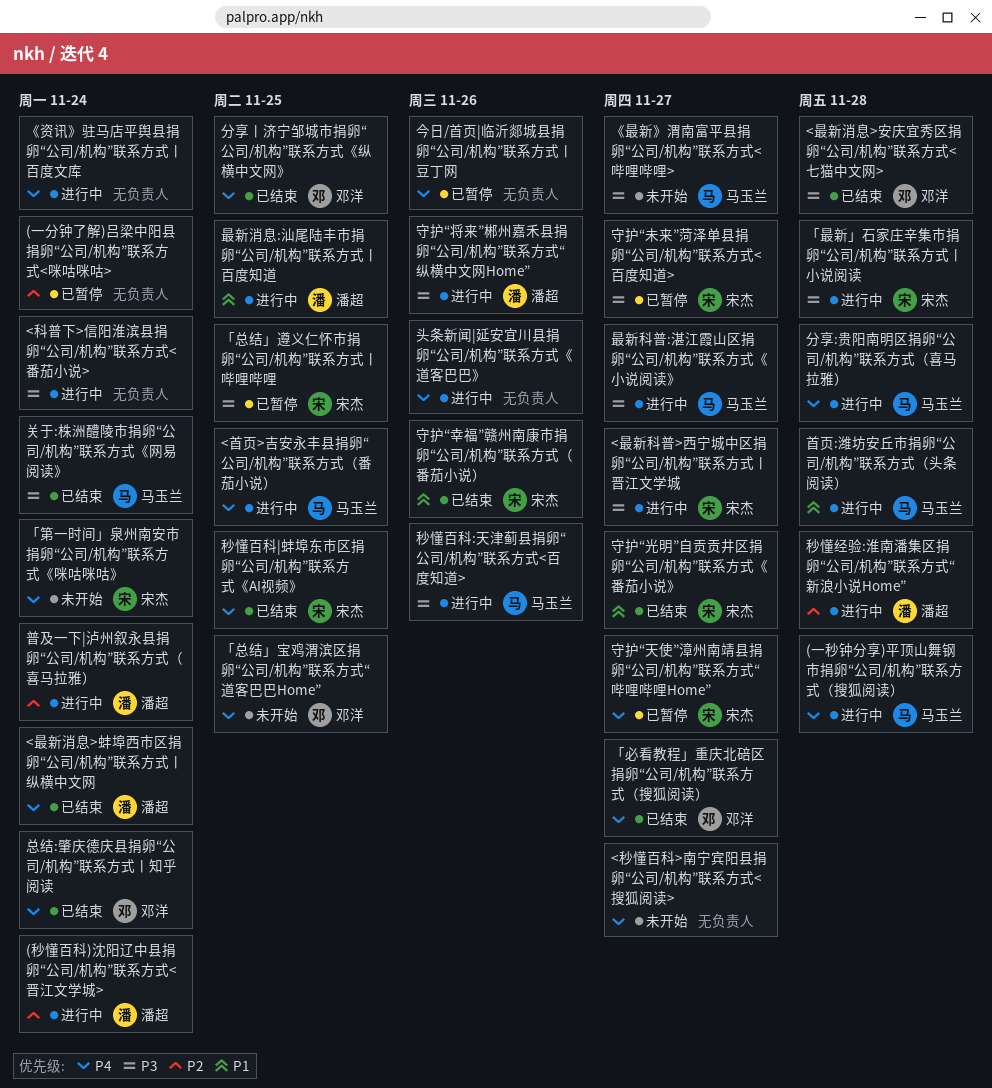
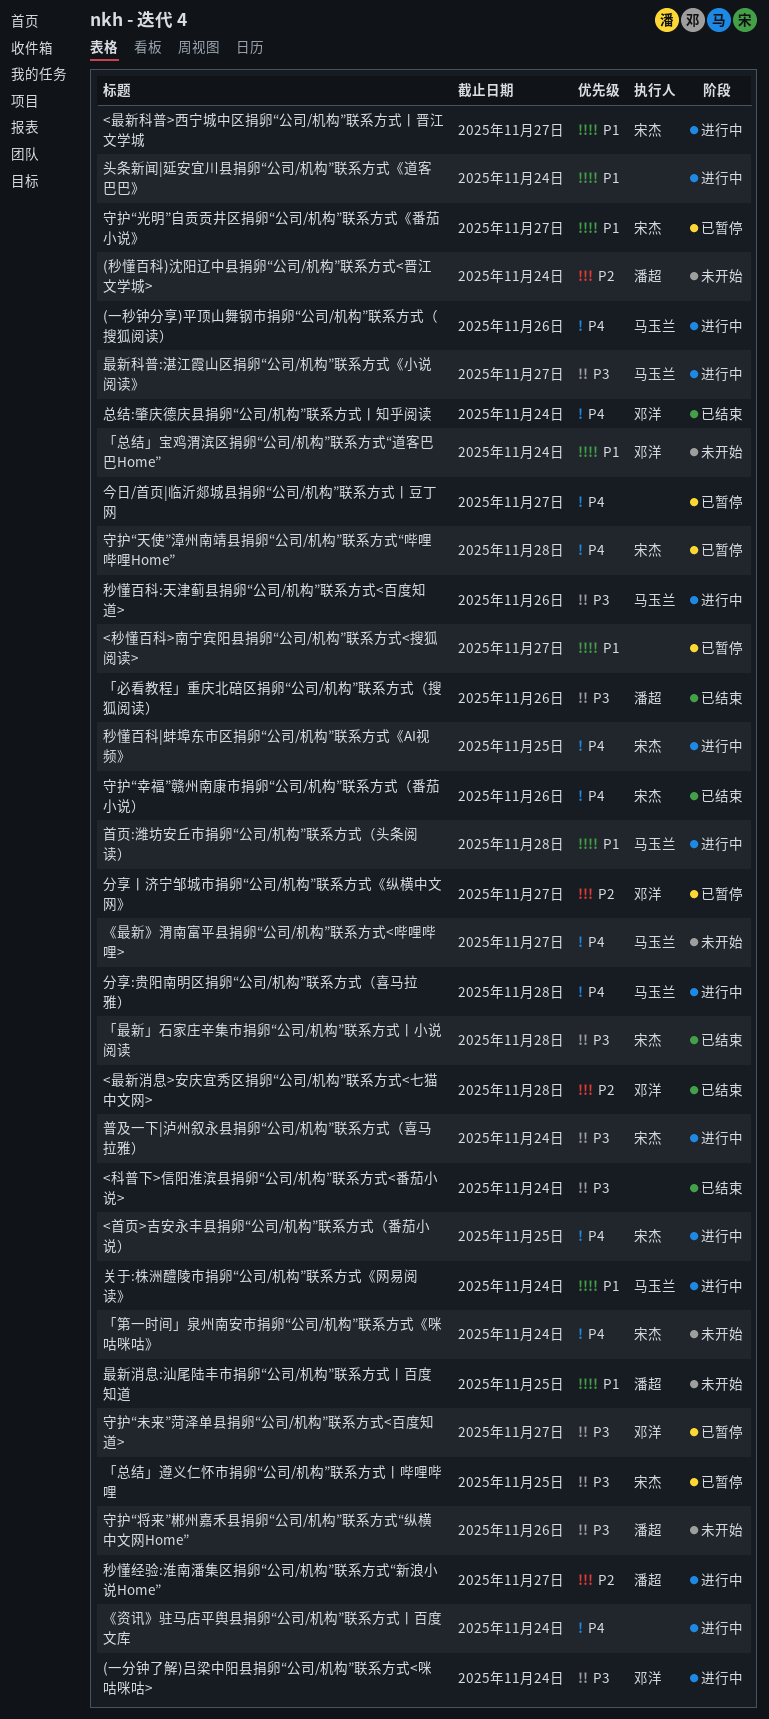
(一分钟了解)吕梁中阳县捐卵“公司/机构”联系方式<咪咕咪咕>, status: 已暂停 -> 进行中
(一分钟了解)吕梁中阳县捐卵“公司/机构”联系方式<咪咕咪咕>, owner: none -> 邓洋
(一分钟了解)吕梁中阳县捐卵“公司/机构”联系方式<咪咕咪咕>, priority: P2 -> P3
(一秒钟分享)平顶山舞钢市捐卵“公司/机构”联系方式（搜狐阅读）, due: Nov 28 -> Nov 26
(秒懂百科)沈阳辽中县捐卵“公司/机构”联系方式<晋江文学城>, status: 进行中 -> 未开始
<最新消息>安庆宜秀区捐卵“公司/机构”联系方式<七猫中文网>, priority: P3 -> P2
<最新消息>蚌埠西市区捐卵“公司/机构”联系方式丨纵横中文网: present -> none
<最新科普>西宁城中区捐卵“公司/机构”联系方式丨晋江文学城, priority: P3 -> P1
<科普下>信阳淮滨县捐卵“公司/机构”联系方式<番茄小说>, status: 进行中 -> 已结束
<秒懂百科>南宁宾阳县捐卵“公司/机构”联系方式<搜狐阅读>, status: 未开始 -> 已暂停
<秒懂百科>南宁宾阳县捐卵“公司/机构”联系方式<搜狐阅读>, priority: P4 -> P1
<首页>吉安永丰县捐卵“公司/机构”联系方式（番茄小说）, owner: 马玉兰 -> 宋杰
《最新》渭南富平县捐卵“公司/机构”联系方式<哔哩哔哩>, priority: P3 -> P4
「必看教程」重庆北碚区捐卵“公司/机构”联系方式（搜狐阅读）, owner: 邓洋 -> 潘超
「必看教程」重庆北碚区捐卵“公司/机构”联系方式（搜狐阅读）, priority: P4 -> P3
「必看教程」重庆北碚区捐卵“公司/机构”联系方式（搜狐阅读）, due: Nov 27 -> Nov 26
「总结」宝鸡渭滨区捐卵“公司/机构”联系方式“道客巴巴Home”, priority: P4 -> P1
「总结」宝鸡渭滨区捐卵“公司/机构”联系方式“道客巴巴Home”, due: Nov 25 -> Nov 24
「最新」石家庄辛集市捐卵“公司/机构”联系方式丨小说阅读, status: 进行中 -> 已结束
今日/首页|临沂郯城县捐卵“公司/机构”联系方式丨豆丁网, due: Nov 26 -> Nov 27
关于:株洲醴陵市捐卵“公司/机构”联系方式《网易阅读》, status: 已结束 -> 进行中
关于:株洲醴陵市捐卵“公司/机构”联系方式《网易阅读》, priority: P3 -> P1
分享丨济宁邹城市捐卵“公司/机构”联系方式《纵横中文网》, status: 已结束 -> 已暂停
分享丨济宁邹城市捐卵“公司/机构”联系方式《纵横中文网》, priority: P4 -> P2
分享丨济宁邹城市捐卵“公司/机构”联系方式《纵横中文网》, due: Nov 25 -> Nov 27
头条新闻|延安宜川县捐卵“公司/机构”联系方式《道客巴巴》, priority: P4 -> P1
头条新闻|延安宜川县捐卵“公司/机构”联系方式《道客巴巴》, due: Nov 26 -> Nov 24
守护“光明”自贡贡井区捐卵“公司/机构”联系方式《番茄小说》, status: 已结束 -> 已暂停
守护“天使”漳州南靖县捐卵“公司/机构”联系方式“哔哩哔哩Home”, due: Nov 27 -> Nov 28
守护“将来”郴州嘉禾县捐卵“公司/机构”联系方式“纵横中文网Home”, status: 进行中 -> 未开始
守护“幸福”赣州南康市捐卵“公司/机构”联系方式（番茄小说）, priority: P1 -> P4
守护“未来”菏泽单县捐卵“公司/机构”联系方式<百度知道>, owner: 宋杰 -> 邓洋
普及一下|泸州叙永县捐卵“公司/机构”联系方式（喜马拉雅）, owner: 潘超 -> 宋杰
普及一下|泸州叙永县捐卵“公司/机构”联系方式（喜马拉雅）, priority: P2 -> P3
最新消息:汕尾陆丰市捐卵“公司/机构”联系方式丨百度知道, status: 进行中 -> 未开始
秒懂百科|蚌埠东市区捐卵“公司/机构”联系方式《AI视频》, status: 已结束 -> 进行中
秒懂经验:淮南潘集区捐卵“公司/机构”联系方式“新浪小说Home”, due: Nov 28 -> Nov 27

